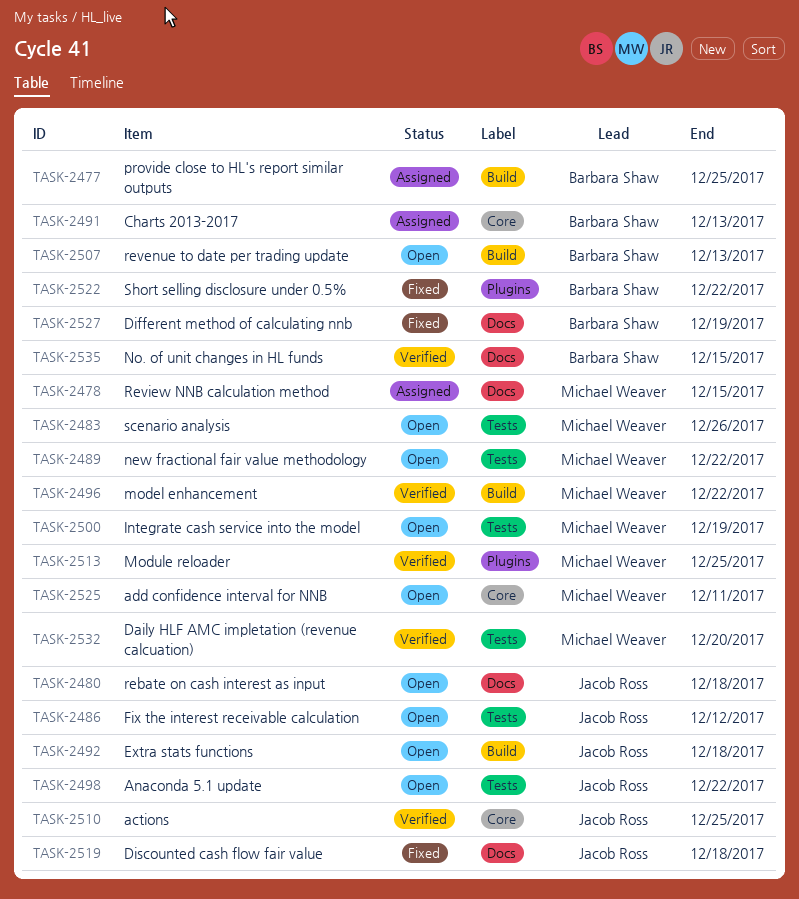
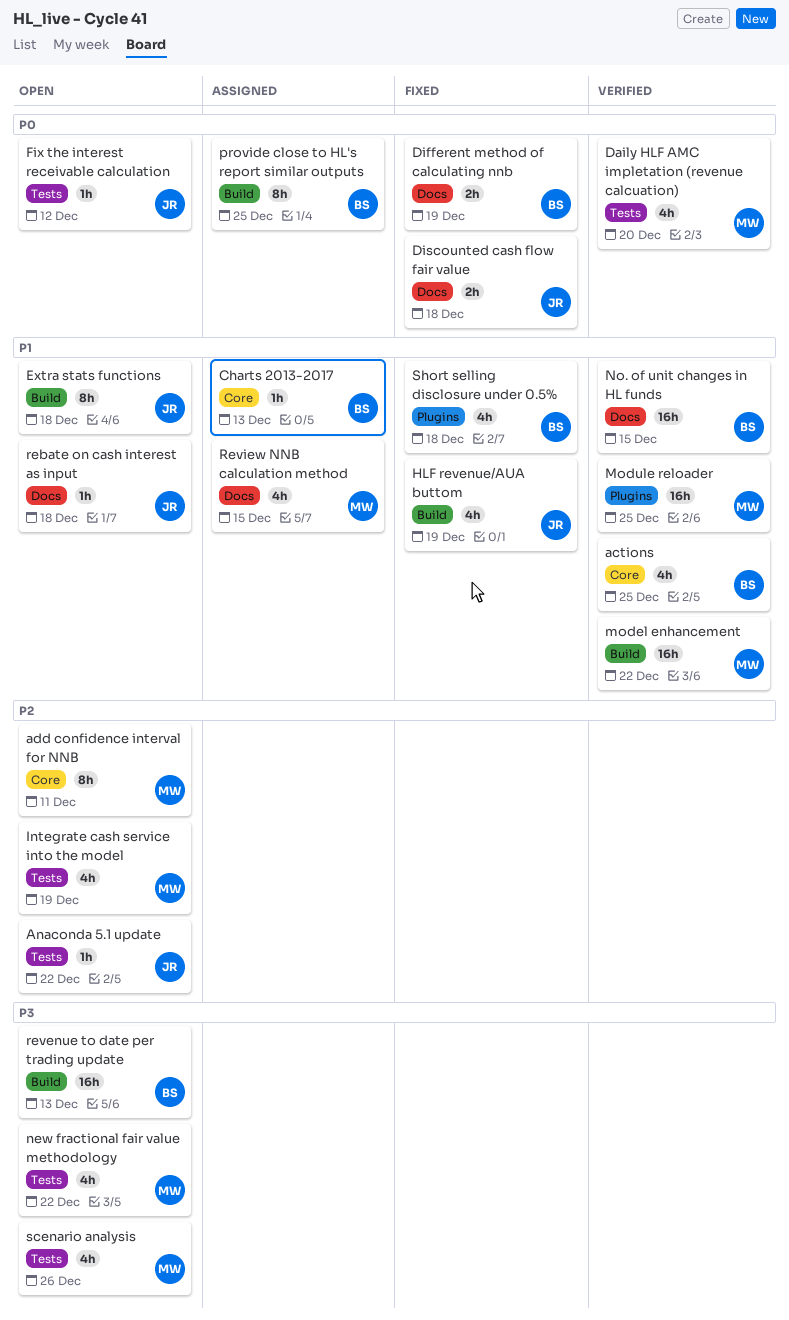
actions, owner: Jacob Ross -> Barbara Shaw
HLF revenue/AUA buttom: none -> present
Short selling disclosure under 0.5%, due: Dec 22 -> Dec 18

